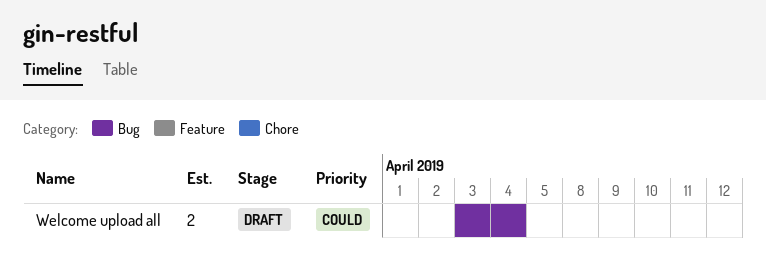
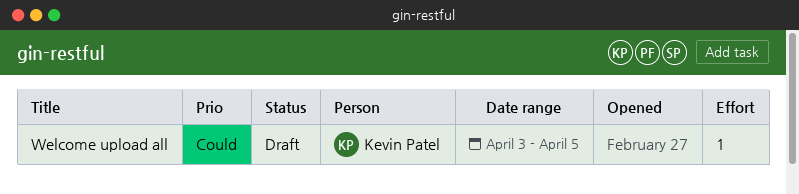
Welcome upload all, estimate: 2 -> 1
Welcome upload all, due: Apr 4 -> Apr 5

